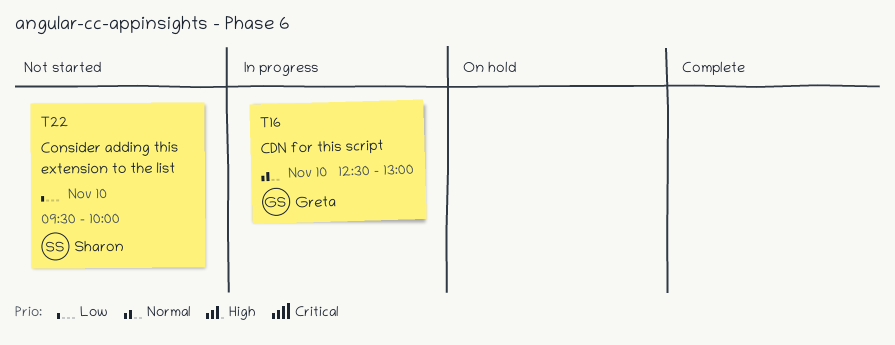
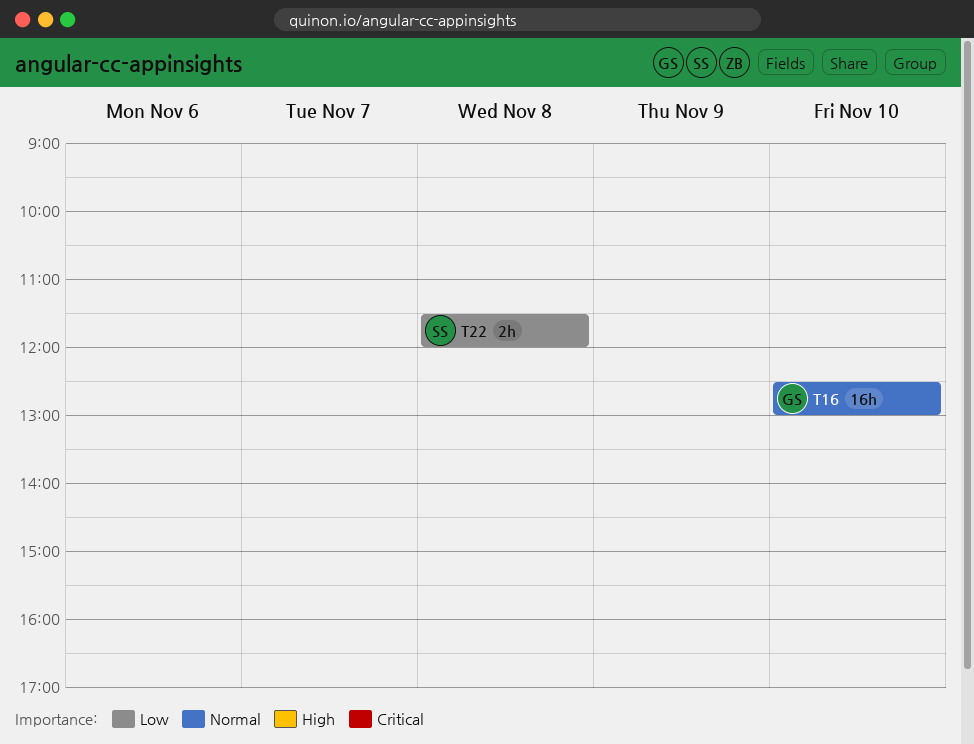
T22, day: Nov 10 -> Nov 8
T22, begins: 09:30 -> 11:30
T22, ends: 10:00 -> 12:00

